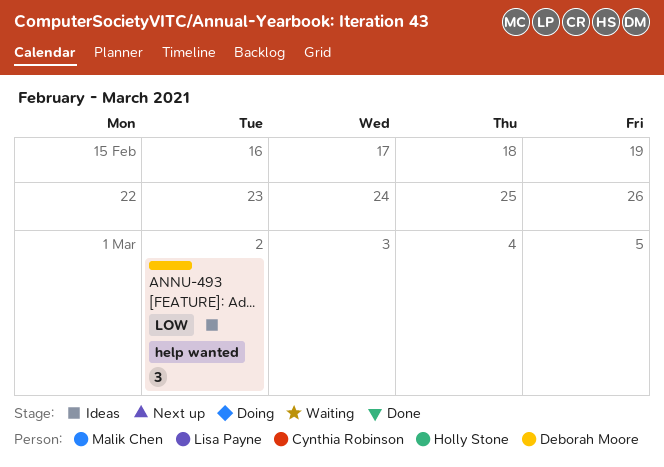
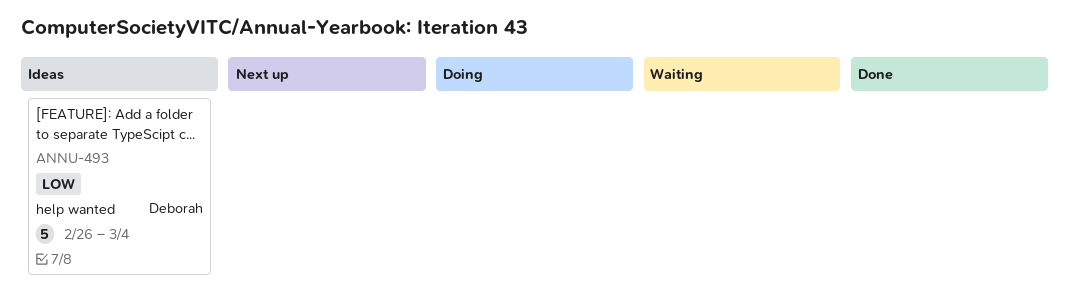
ANNU-493, estimate: 3 -> 5
ANNU-493, due: Mar 2 -> Mar 4

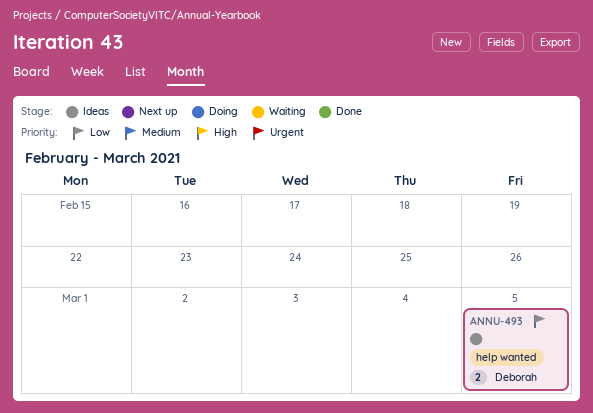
ANNU-493, estimate: 5 -> 2
ANNU-493, due: Mar 4 -> Mar 5

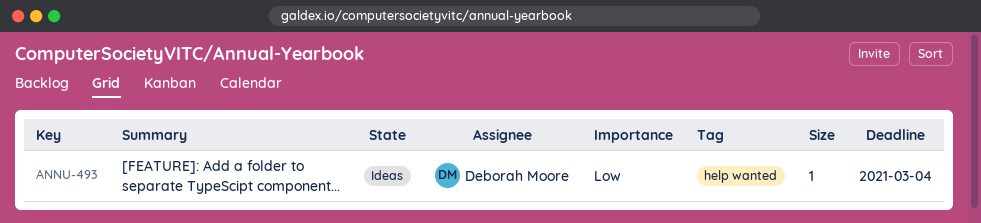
ANNU-493, estimate: 2 -> 1
ANNU-493, due: Mar 5 -> Mar 4

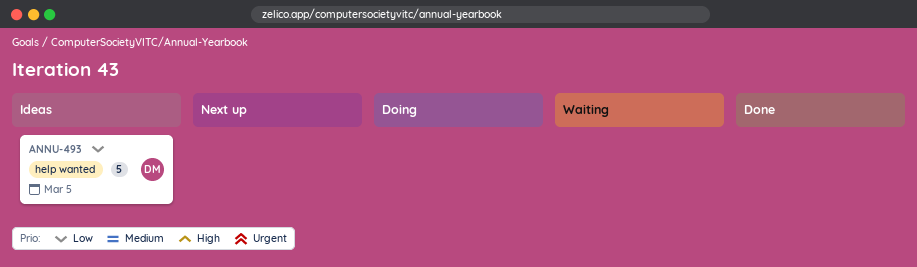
ANNU-493, estimate: 1 -> 5
ANNU-493, due: Mar 4 -> Mar 5

